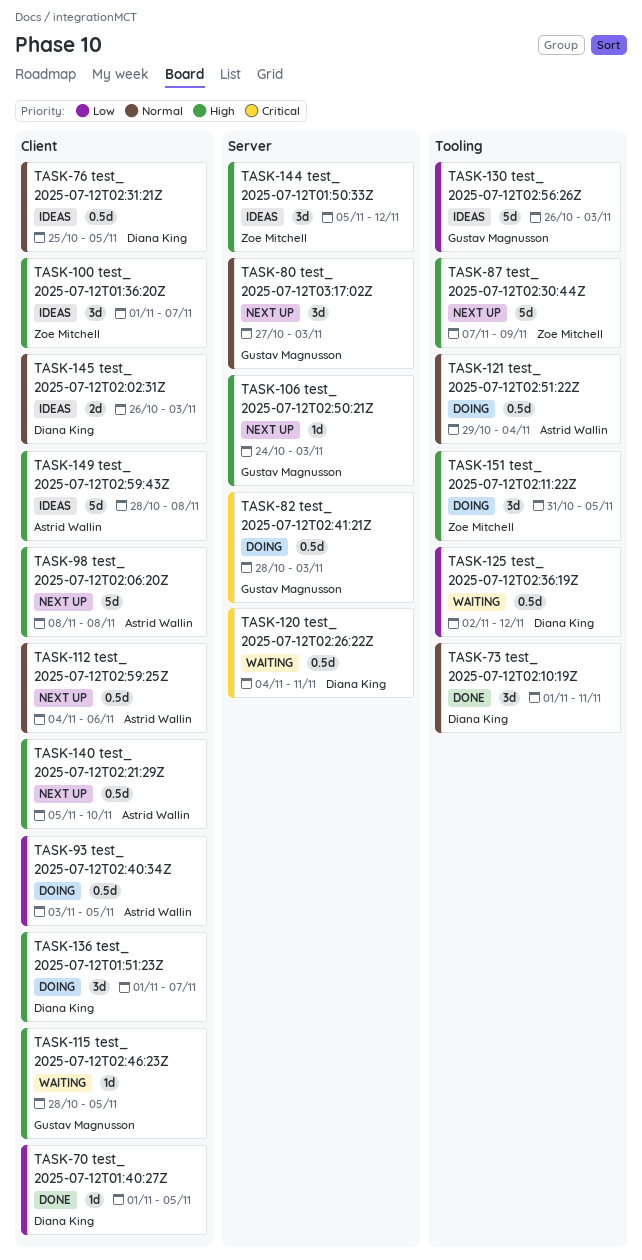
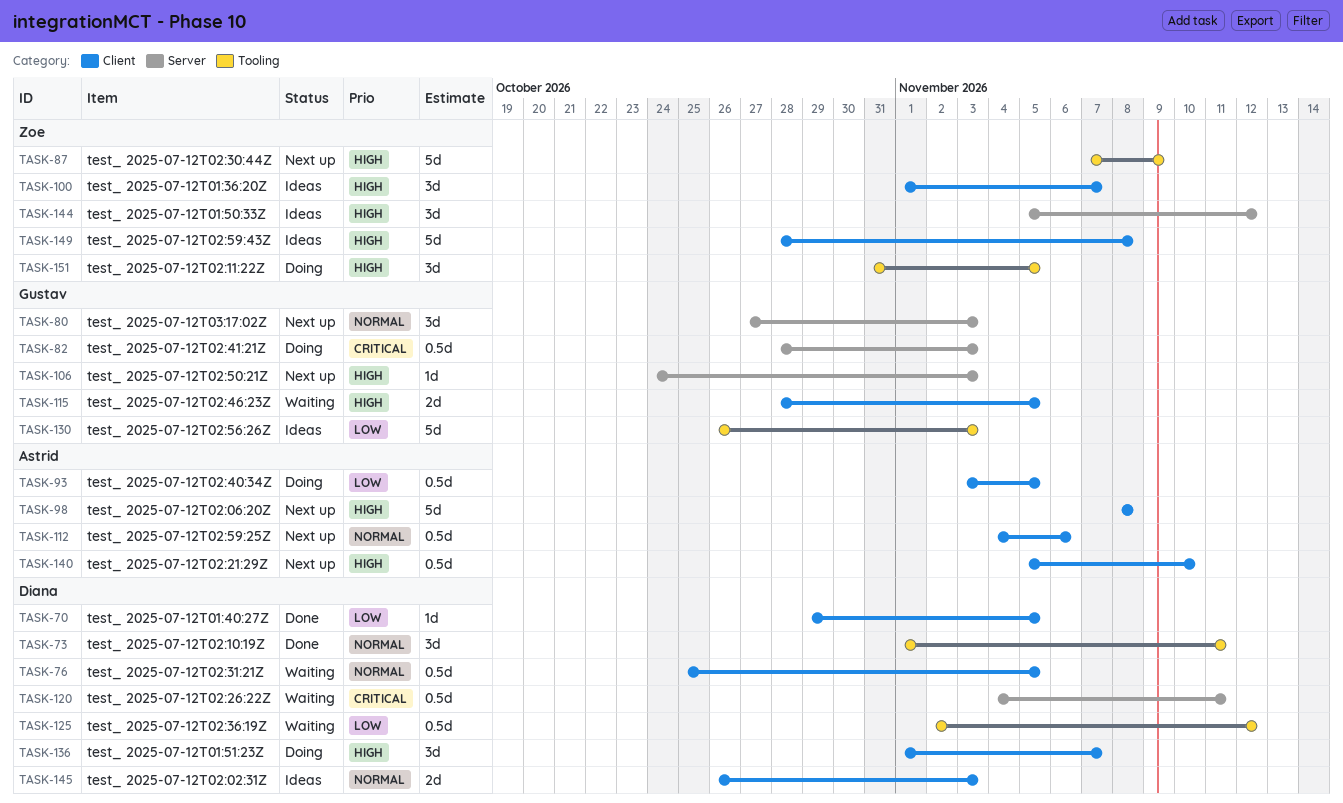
TASK-70, start: Nov 1 -> Oct 29
TASK-76, status: Ideas -> Waiting
TASK-115, estimate: 1d -> 2d
TASK-121: present -> none
TASK-149, owner: Astrid Wallin -> Zoe Mitchell

